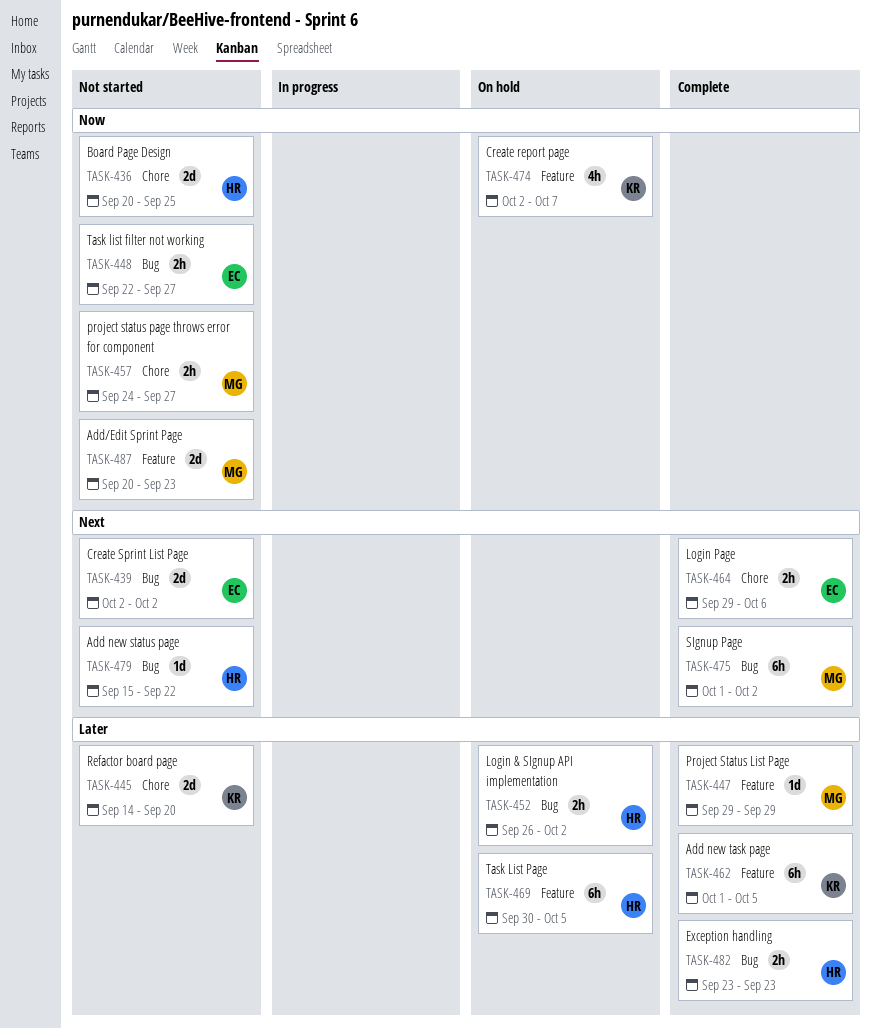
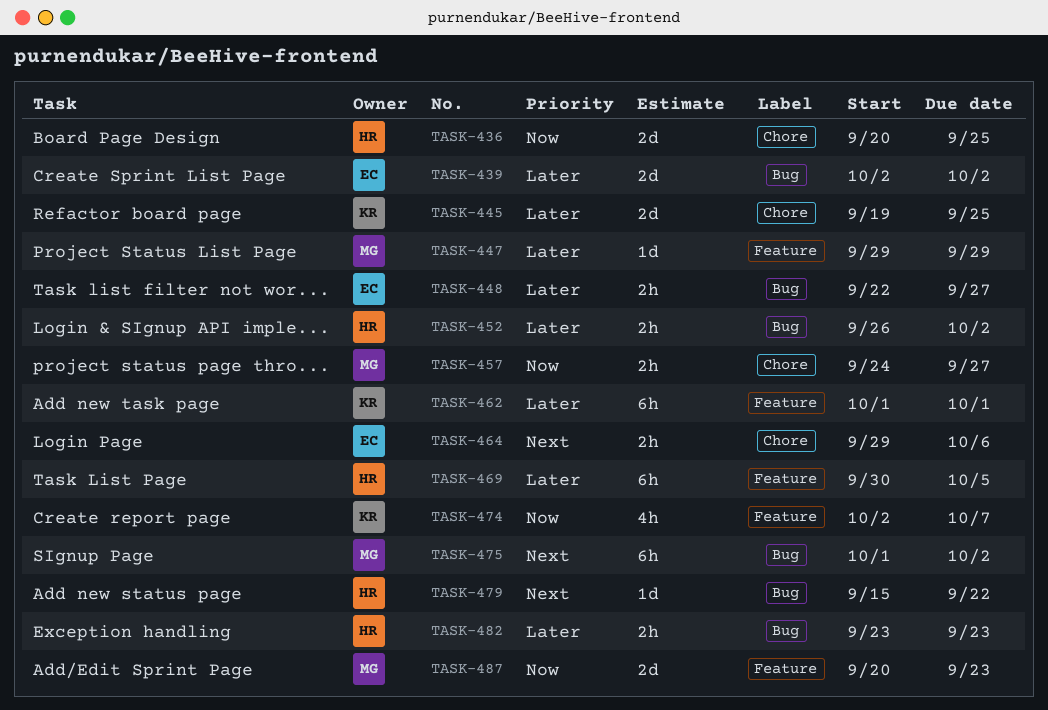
TASK-439, priority: Next -> Later
TASK-445, start: Sep 14 -> Sep 19
TASK-445, due: Sep 20 -> Sep 25
TASK-448, priority: Now -> Later
TASK-462, due: Oct 5 -> Oct 1

